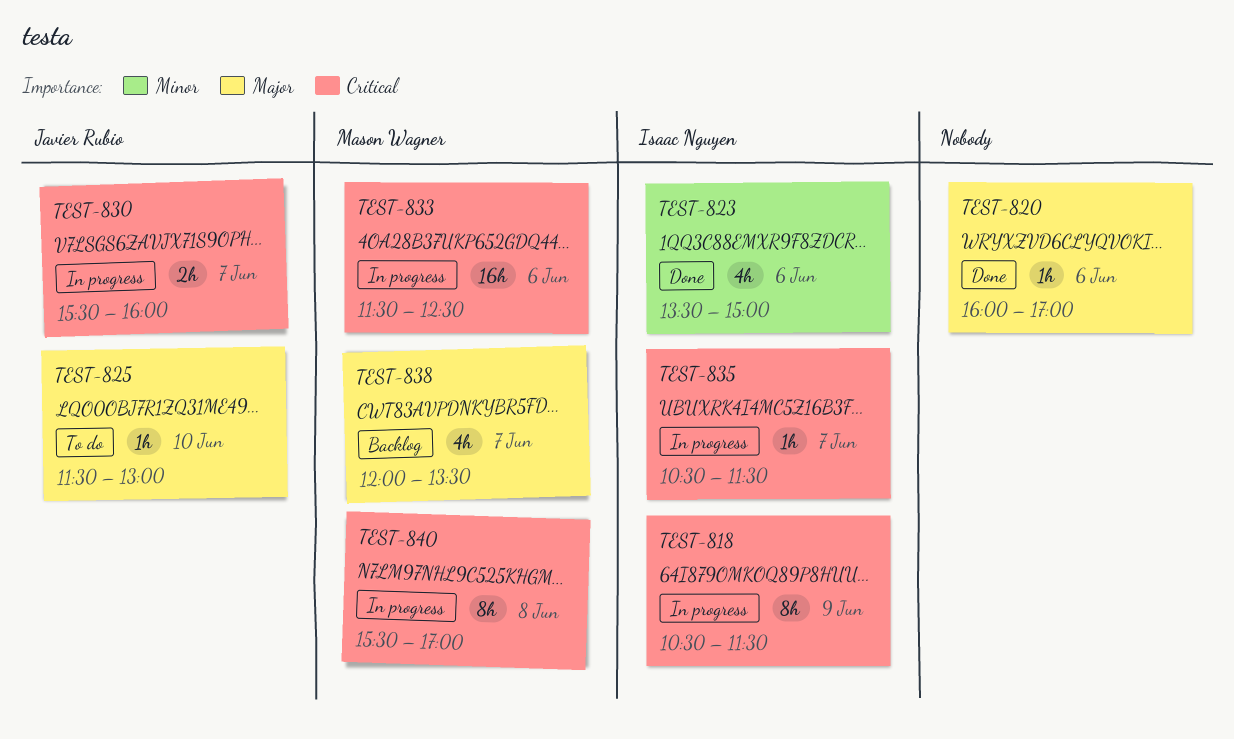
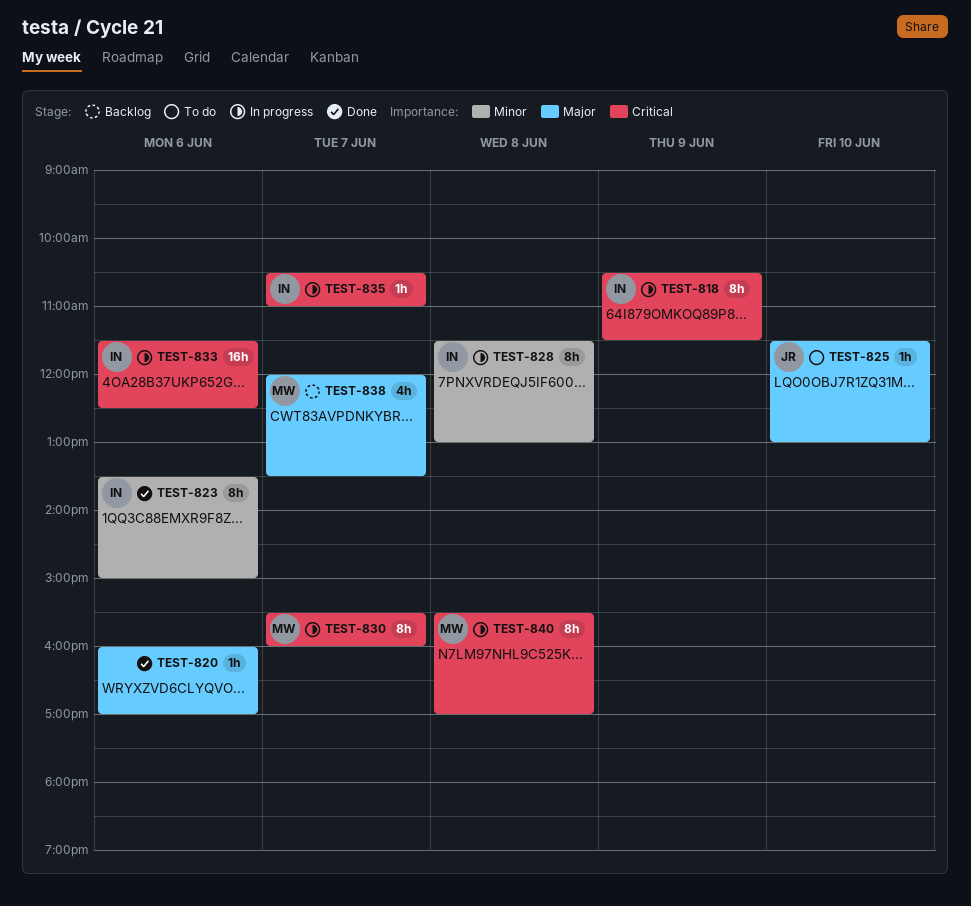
TEST-823, estimate: 4h -> 8h
TEST-828: none -> present
TEST-830, owner: Javier Rubio -> Mason Wagner
TEST-830, estimate: 2h -> 8h
TEST-833, owner: Mason Wagner -> Isaac Nguyen
TEST-835, ends: 11:30 -> 11:00

